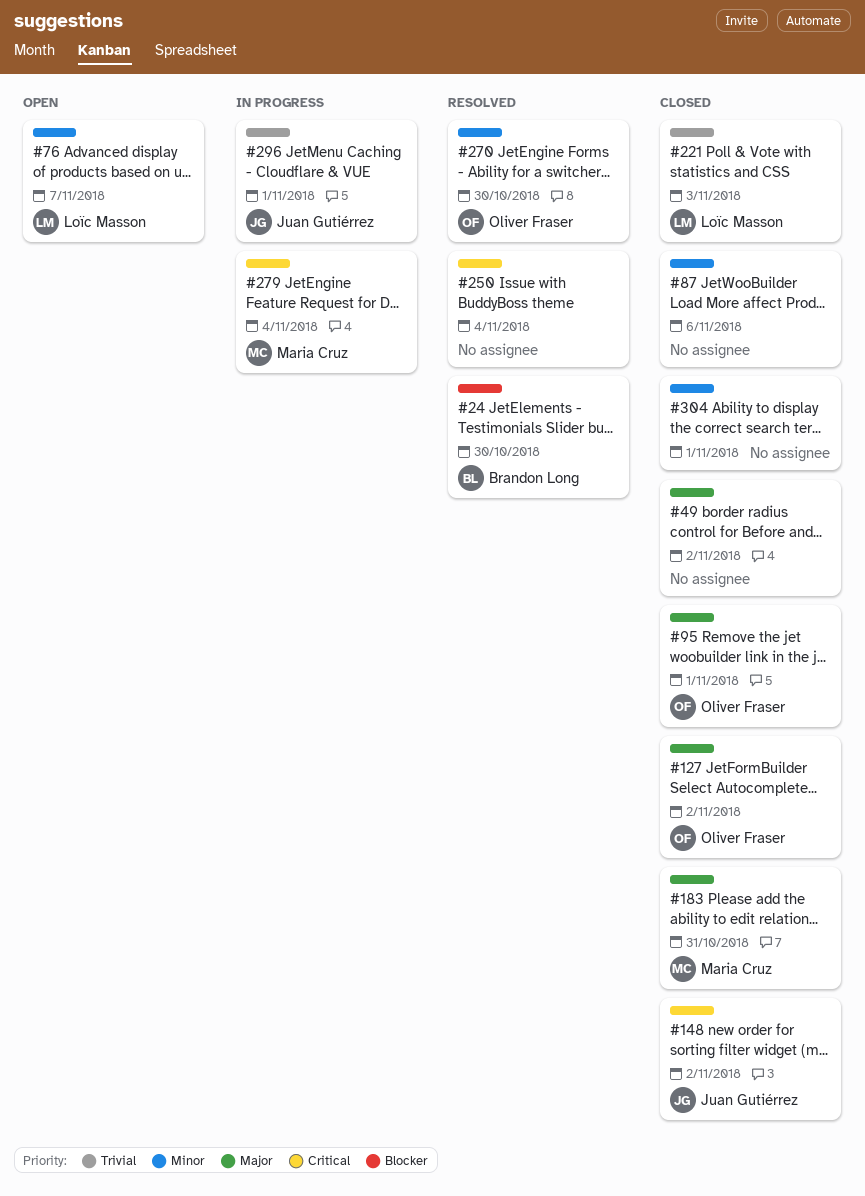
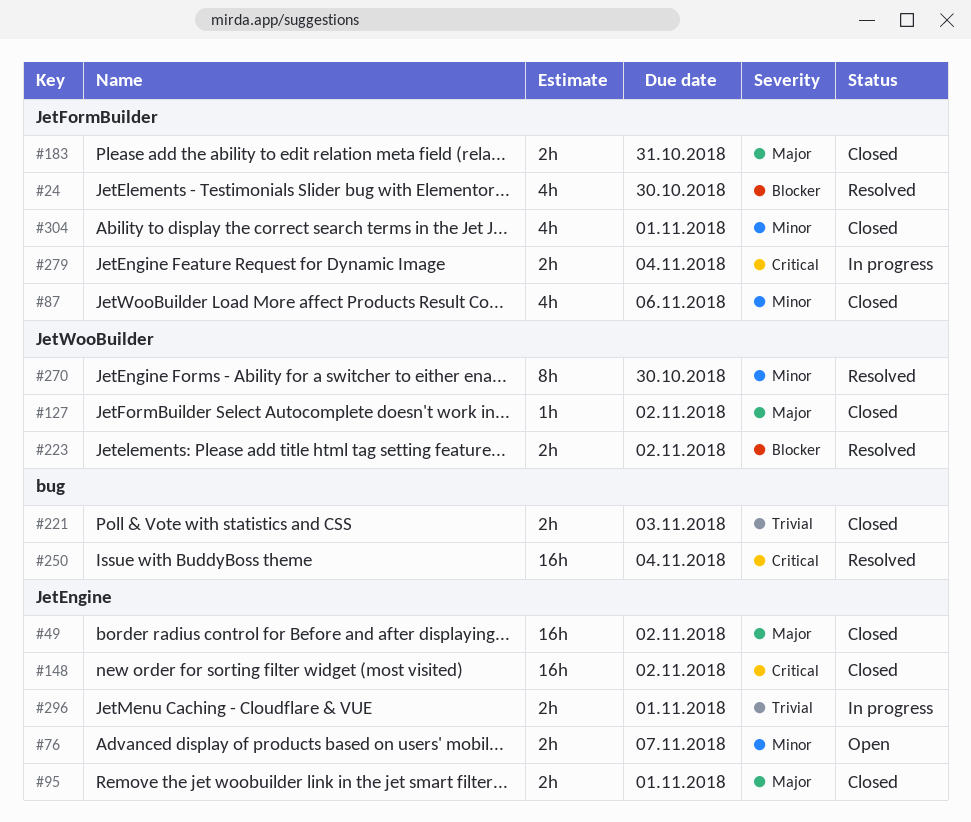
#223: none -> present

